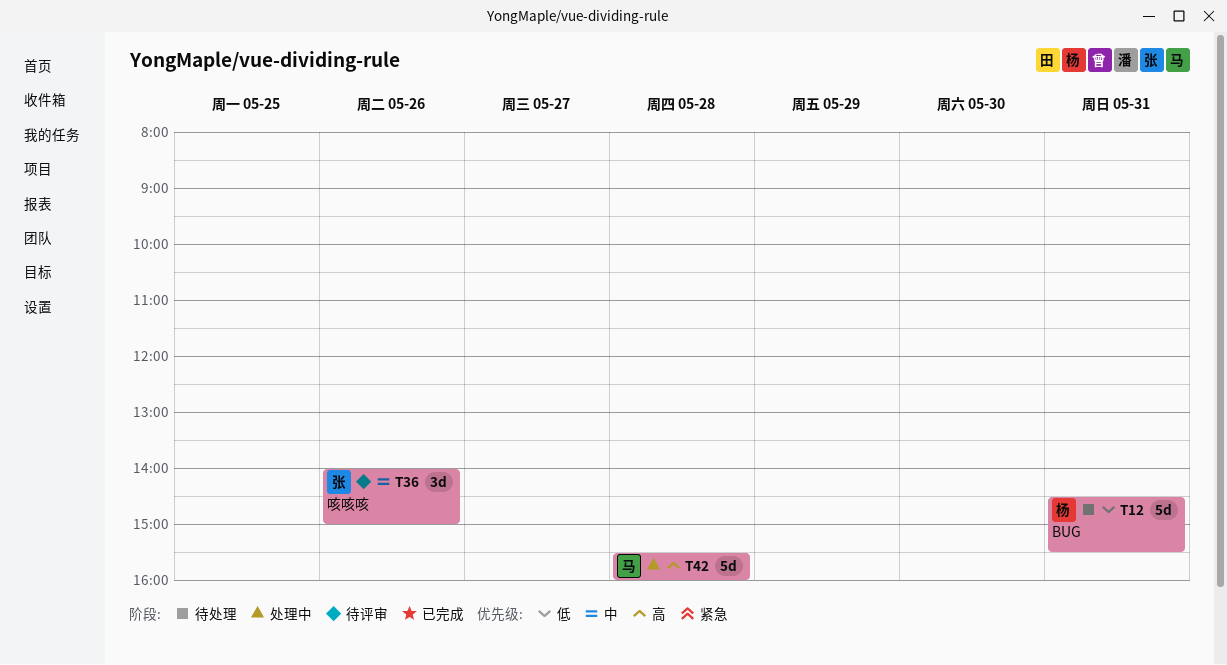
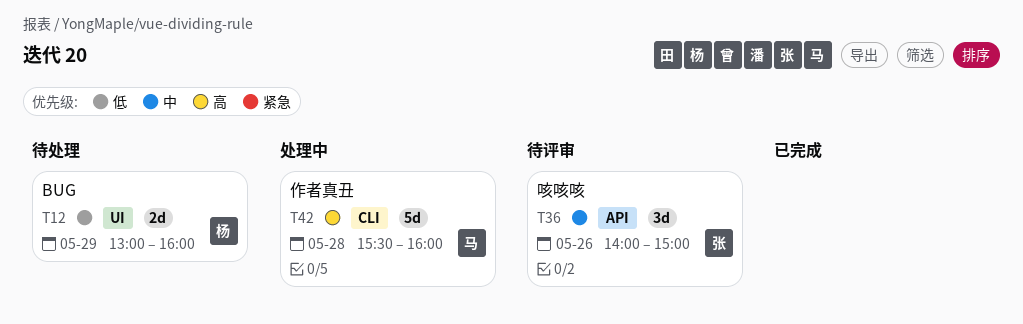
T12, estimate: 5d -> 2d
T12, day: May 31 -> May 29
T12, begins: 14:30 -> 13:00
T12, ends: 15:30 -> 16:00

